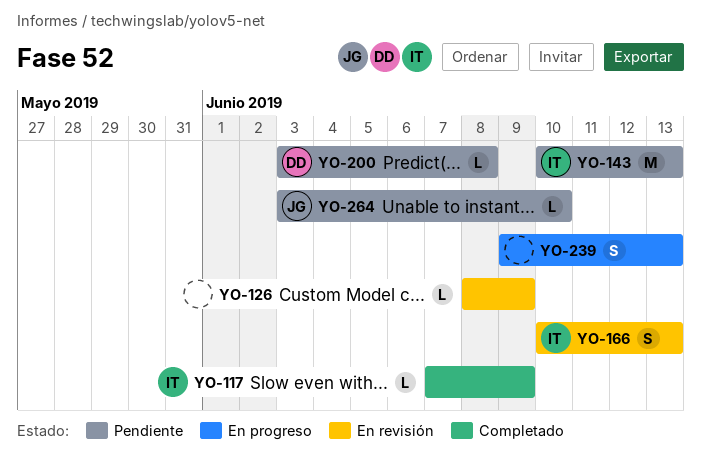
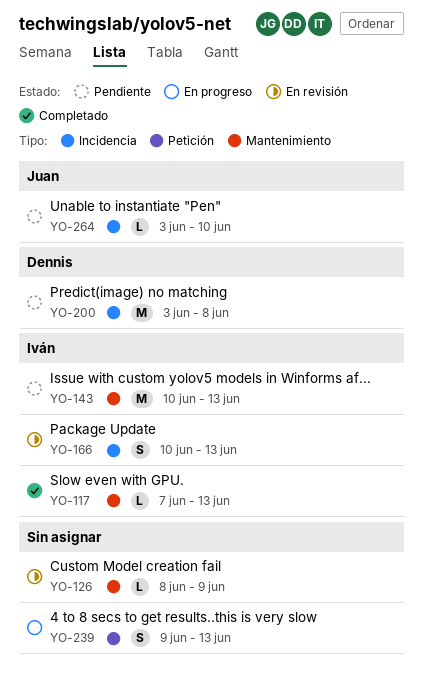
YO-117, due: Jun 9 -> Jun 13
YO-200, estimate: L -> M

